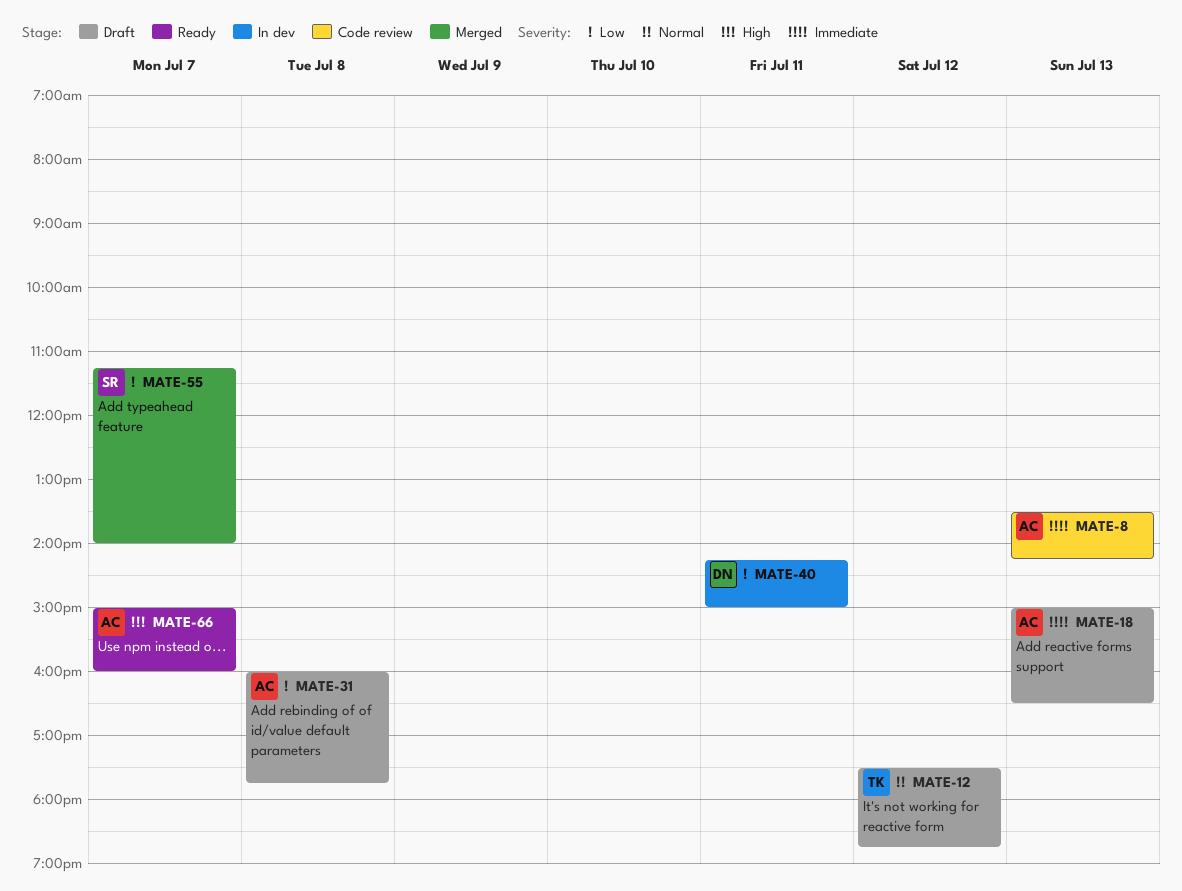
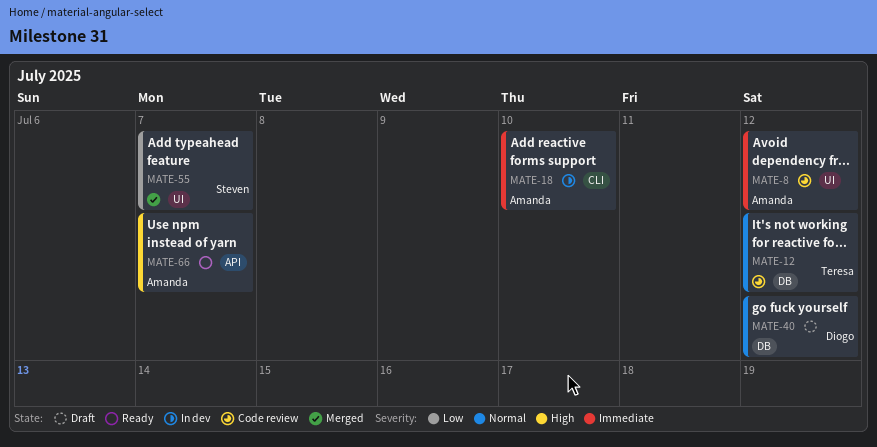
MATE-8, day: Jul 13 -> Jul 12
MATE-12, status: Draft -> Code review
MATE-18, status: Draft -> In dev
MATE-18, day: Jul 13 -> Jul 10
MATE-31: present -> none
MATE-40, status: In dev -> Draft
MATE-40, priority: Low -> Normal
MATE-40, day: Jul 11 -> Jul 12

